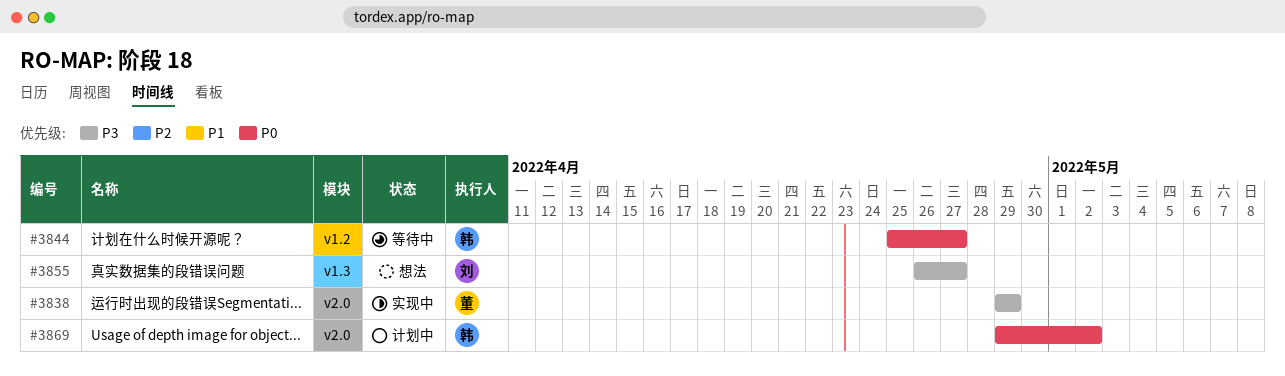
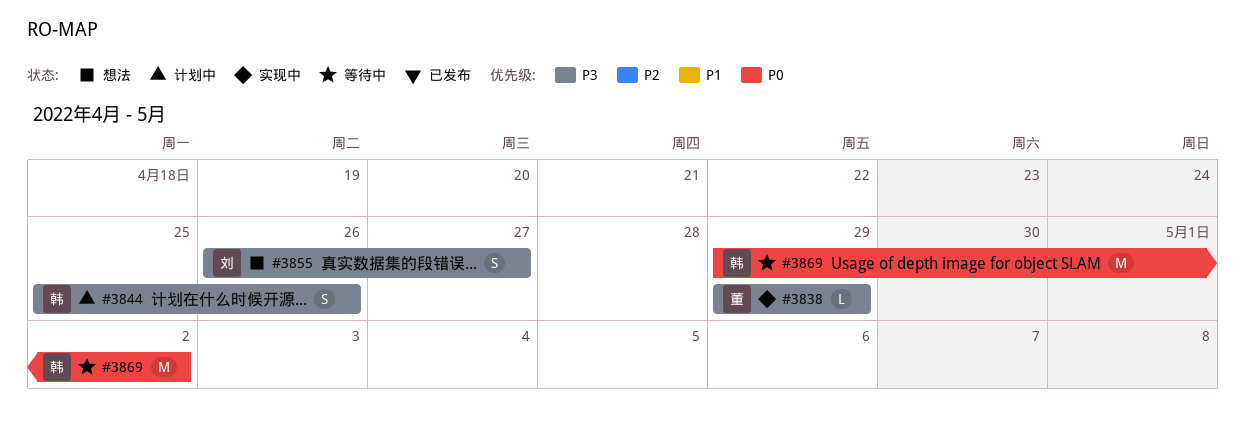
#3844, status: 等待中 -> 计划中
#3844, priority: P0 -> P3
#3844, due: Apr 27 -> Apr 26
#3869, status: 计划中 -> 等待中

